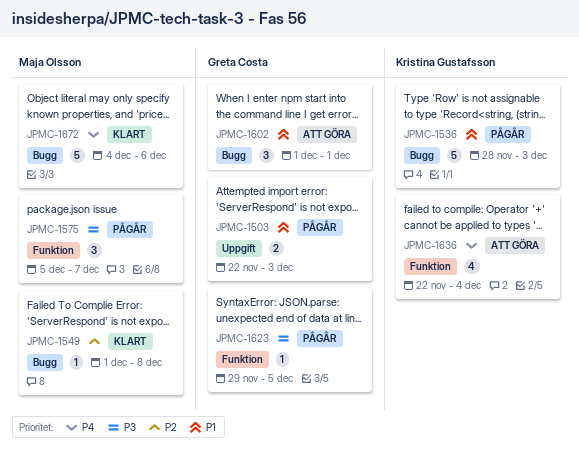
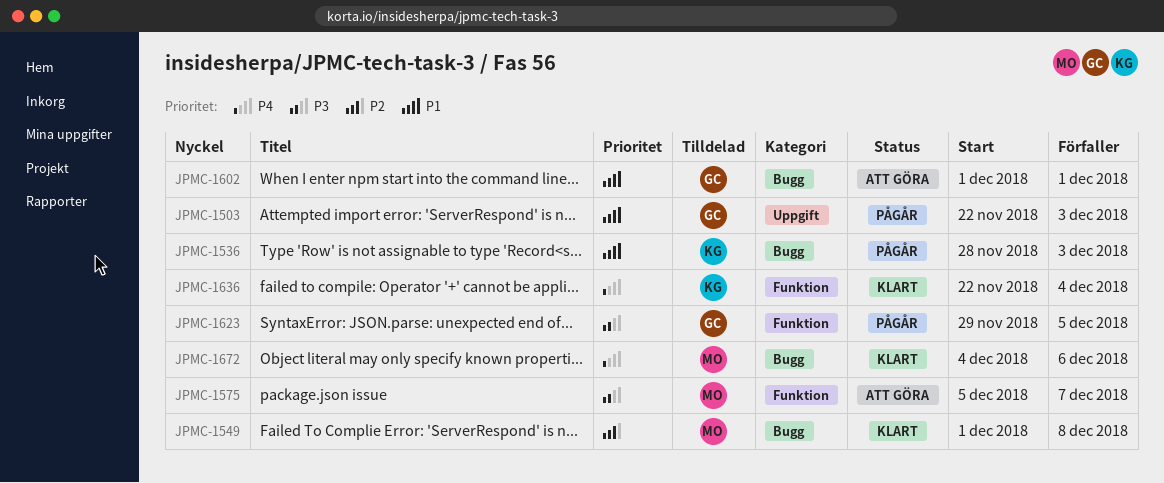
JPMC-1575, status: Pågår -> Att göra
JPMC-1636, status: Att göra -> Klart

